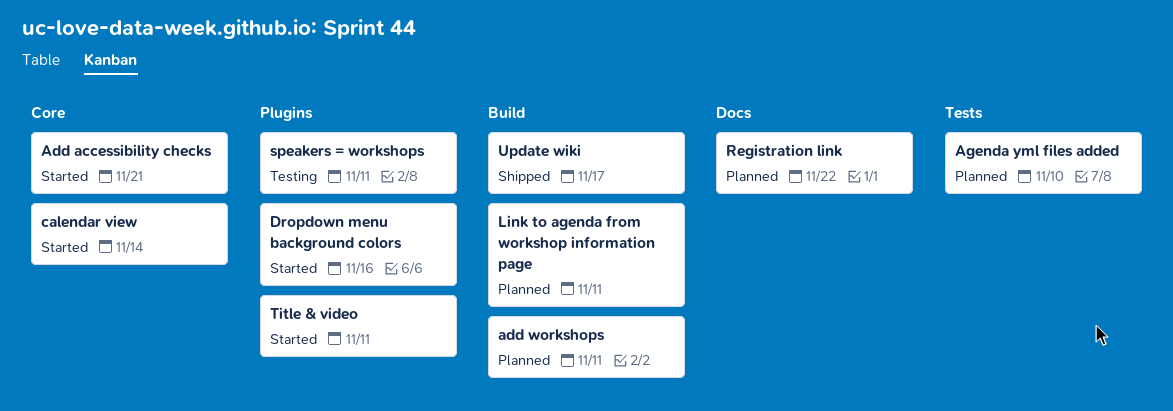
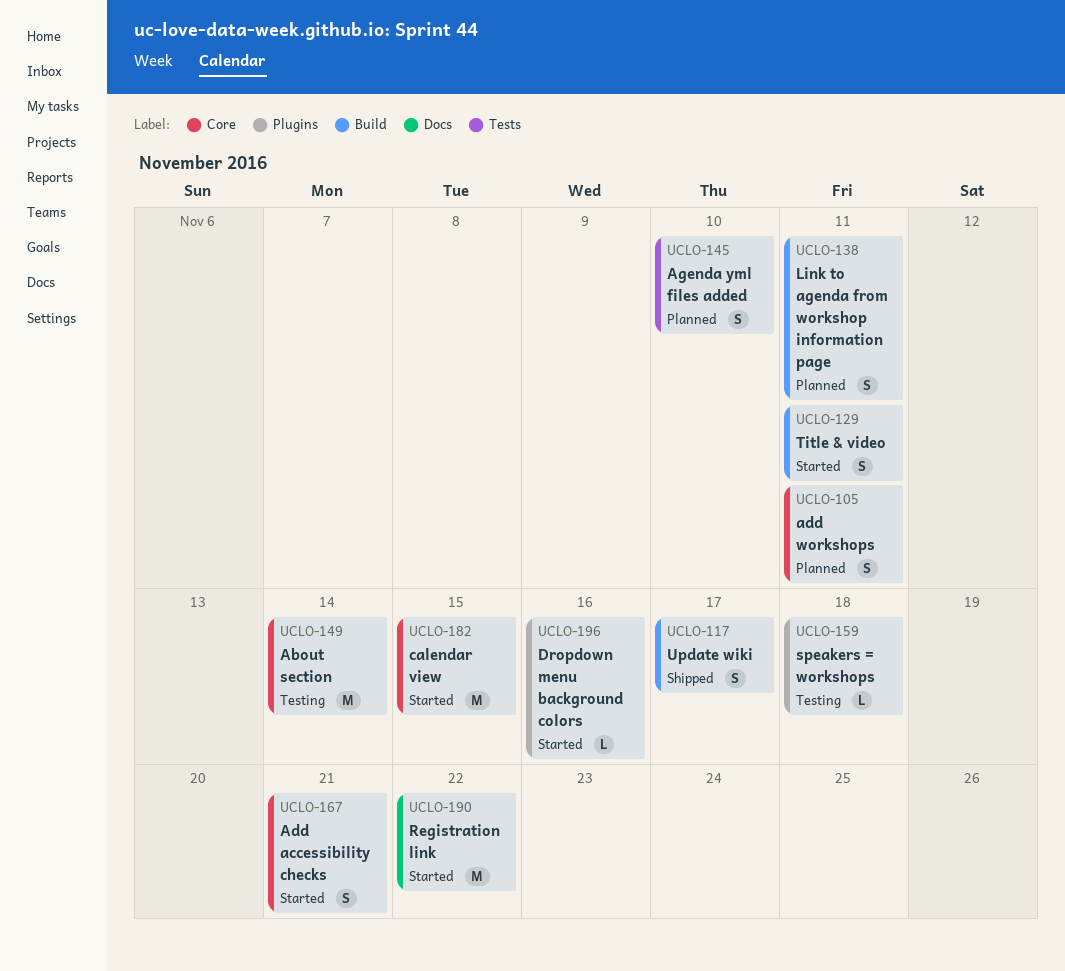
About section: none -> present
add workshops, label: Build -> Core
calendar view, due: Nov 14 -> Nov 15
Registration link, status: Planned -> Started
speakers = workshops, due: Nov 11 -> Nov 18
Title & video, label: Plugins -> Build

